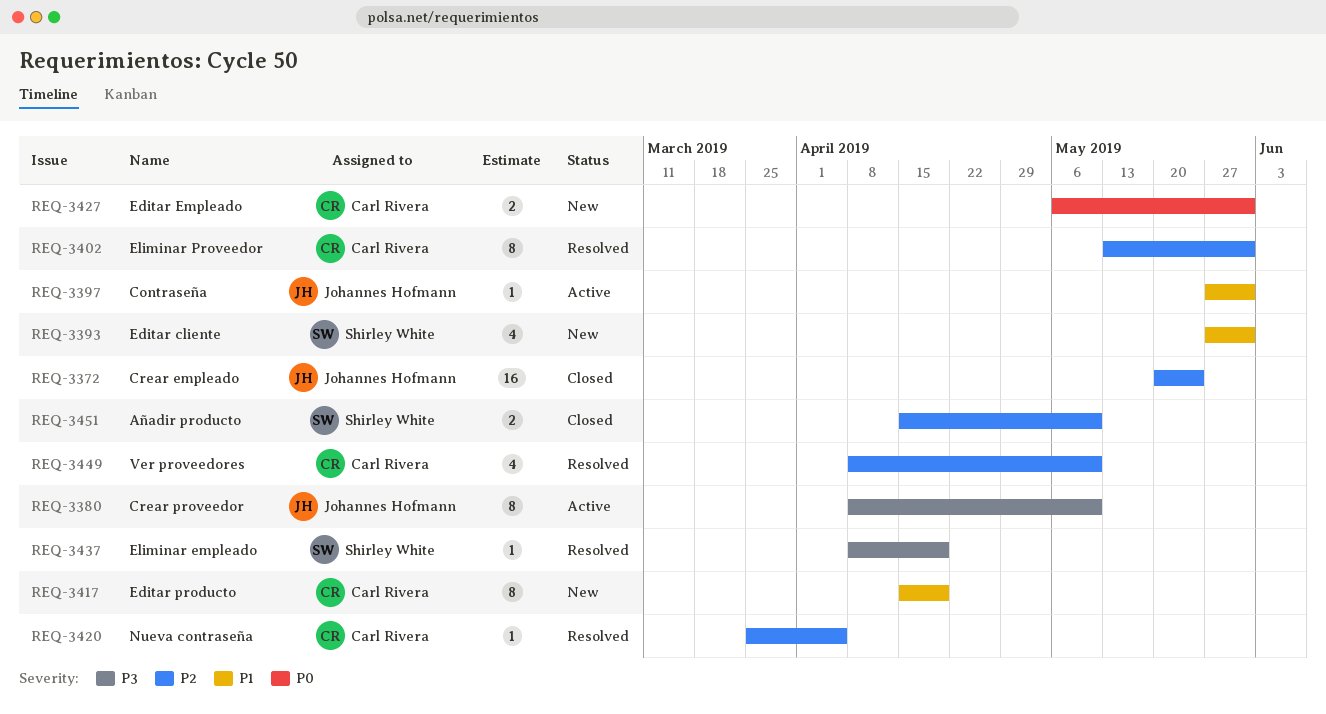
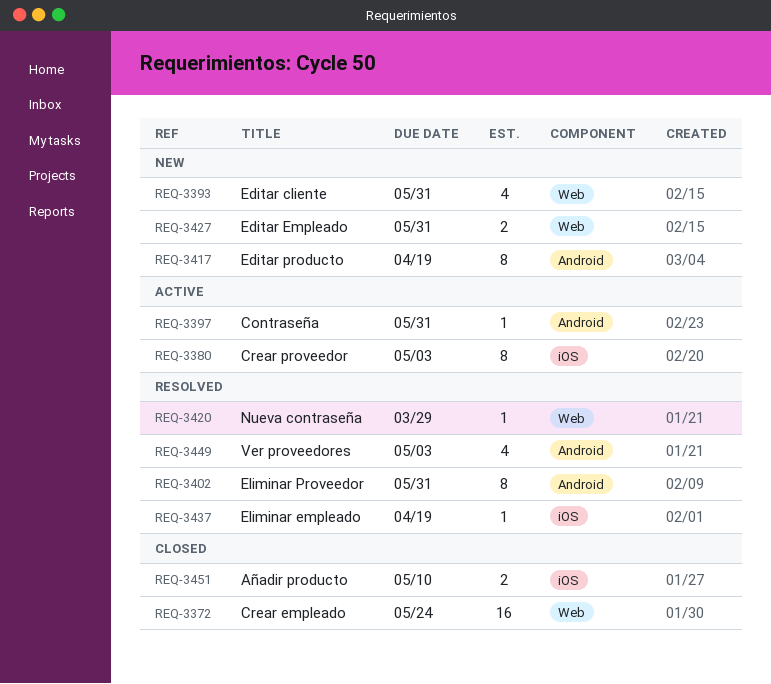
REQ-3380, due: May 10 -> May 3
REQ-3420, due: Apr 5 -> Mar 29
REQ-3449, due: May 10 -> May 3

